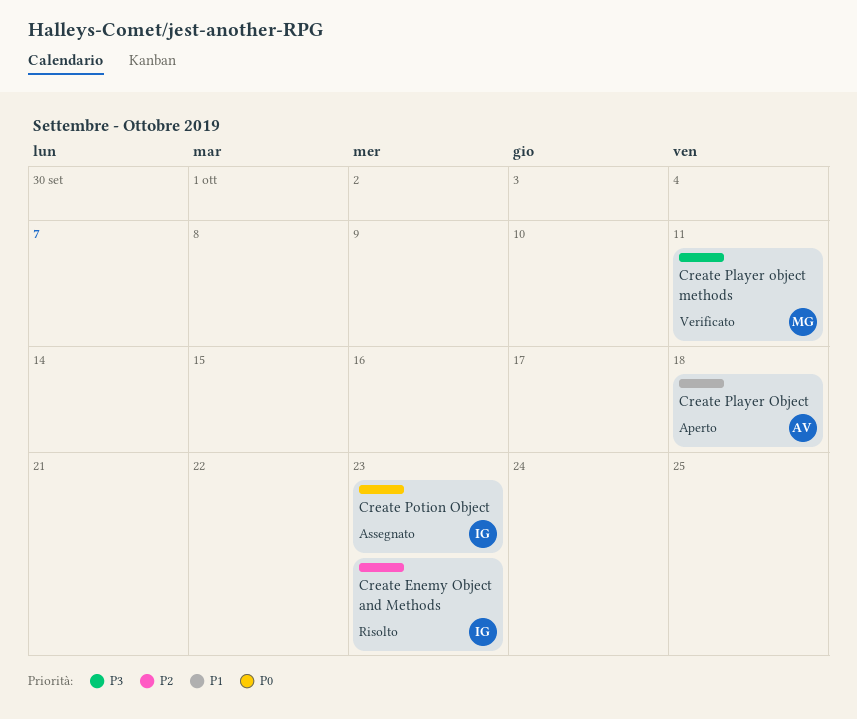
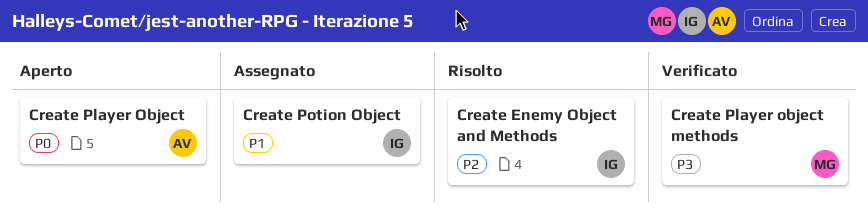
Create Player Object, priority: P1 -> P0
Create Potion Object, priority: P0 -> P1

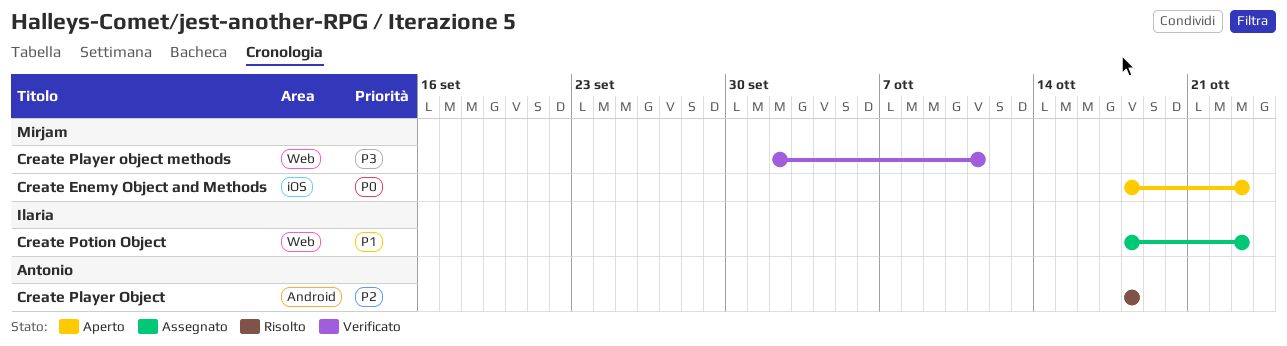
Create Enemy Object and Methods, status: Risolto -> Aperto
Create Enemy Object and Methods, owner: Ilaria -> Mirjam
Create Enemy Object and Methods, priority: P2 -> P0
Create Player Object, status: Aperto -> Risolto
Create Player Object, priority: P0 -> P2

